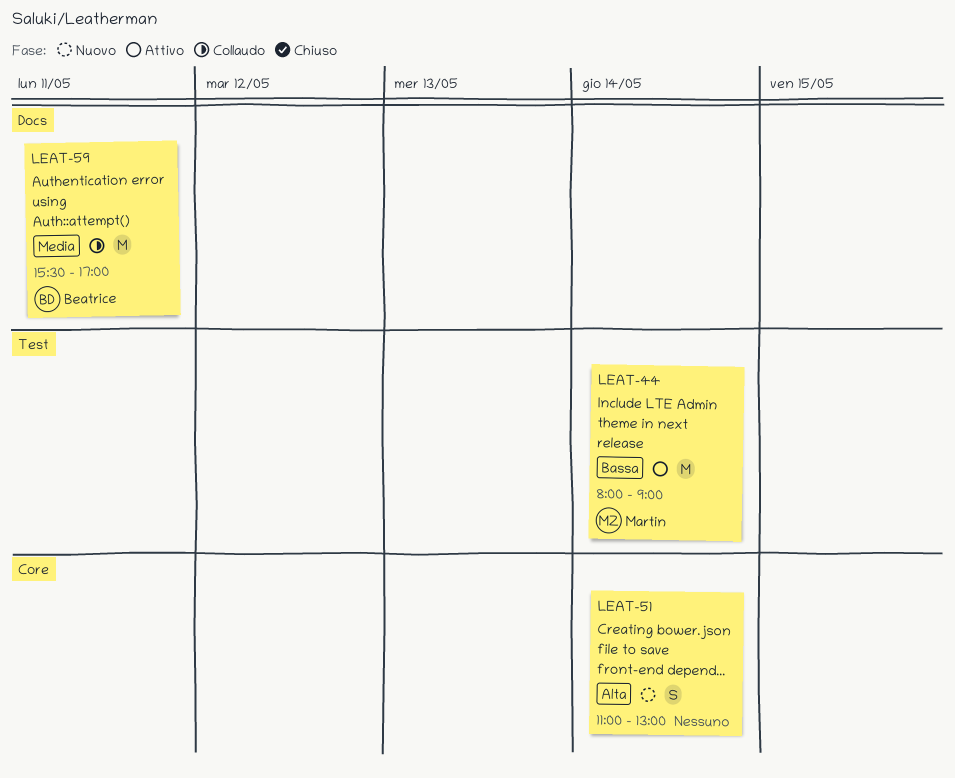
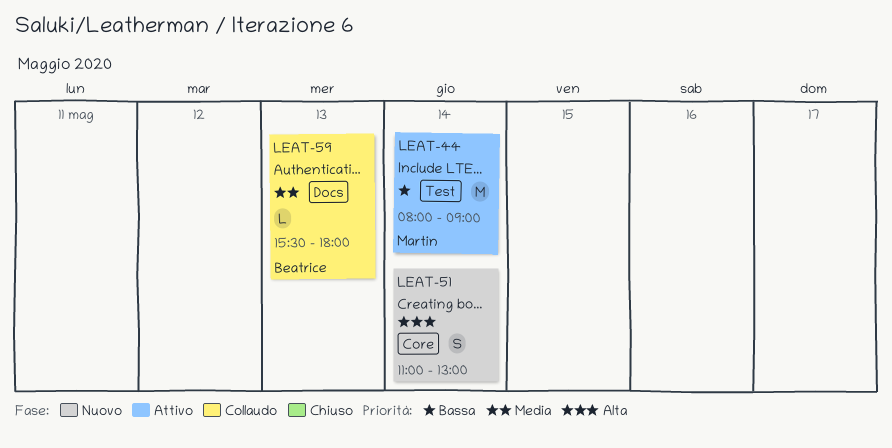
LEAT-59, estimate: M -> L
LEAT-59, day: May 11 -> May 13
LEAT-59, ends: 17:00 -> 18:00

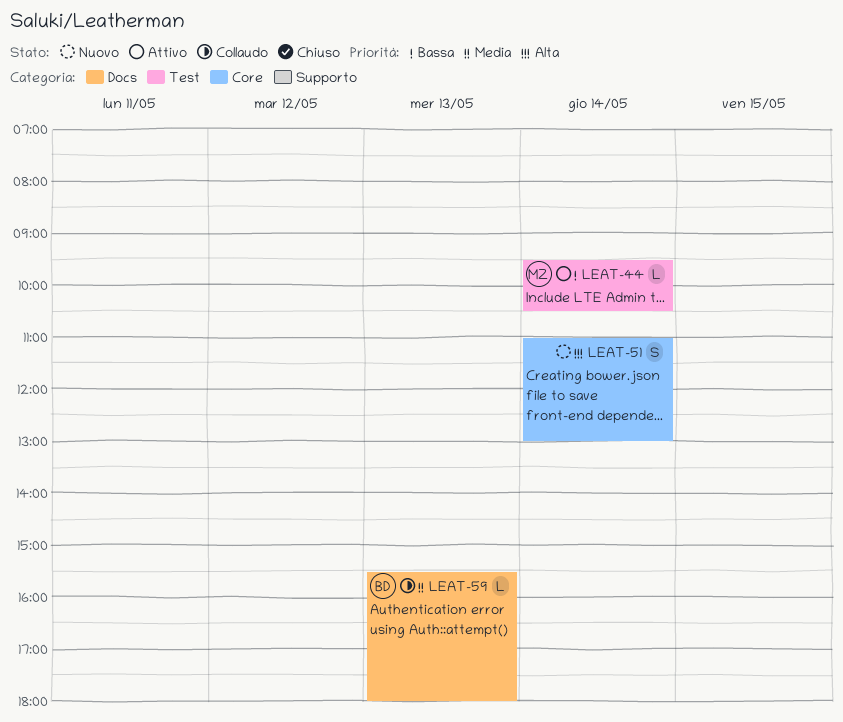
LEAT-44, estimate: M -> L
LEAT-44, begins: 08:00 -> 09:30
LEAT-44, ends: 09:00 -> 10:30

